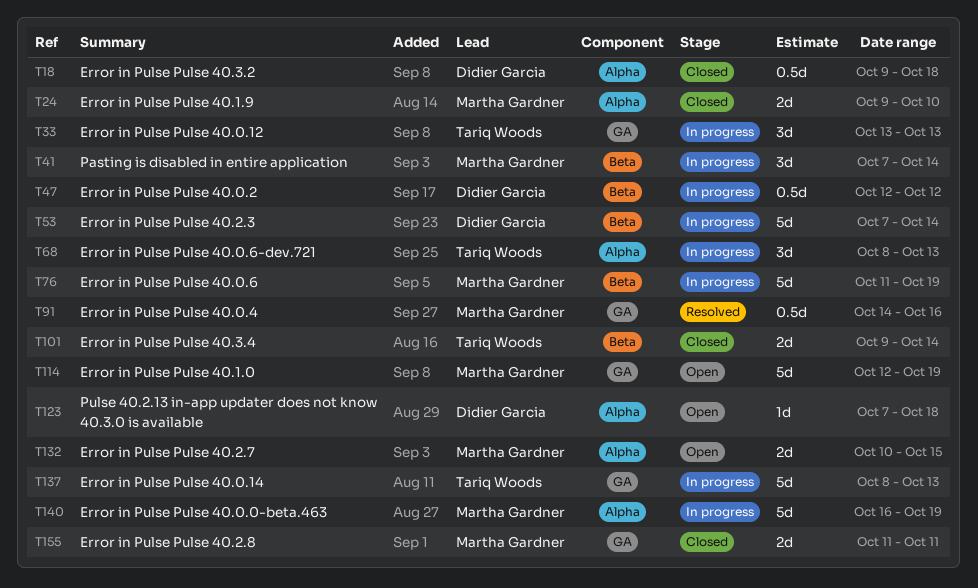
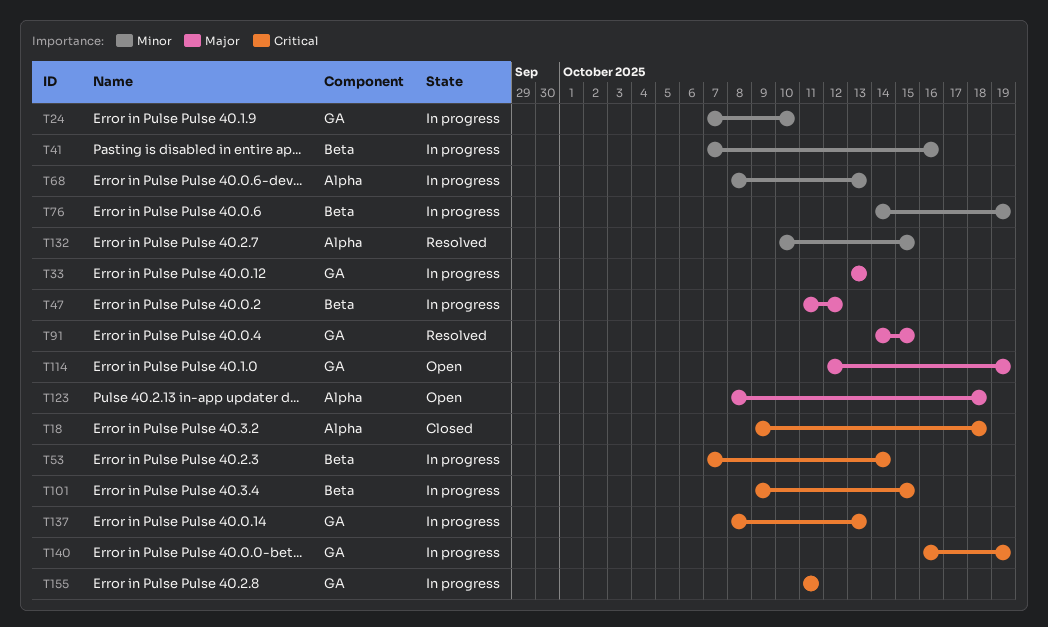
T24, status: Closed -> In progress
T24, label: Alpha -> GA
T24, start: Oct 9 -> Oct 7
T41, due: Oct 14 -> Oct 16
T47, start: Oct 12 -> Oct 11
T76, start: Oct 11 -> Oct 14
T91, due: Oct 16 -> Oct 15
T101, status: Closed -> In progress
T101, due: Oct 14 -> Oct 15
T123, start: Oct 7 -> Oct 8
T132, status: Open -> Resolved
T140, label: Alpha -> GA
T155, status: Closed -> In progress

